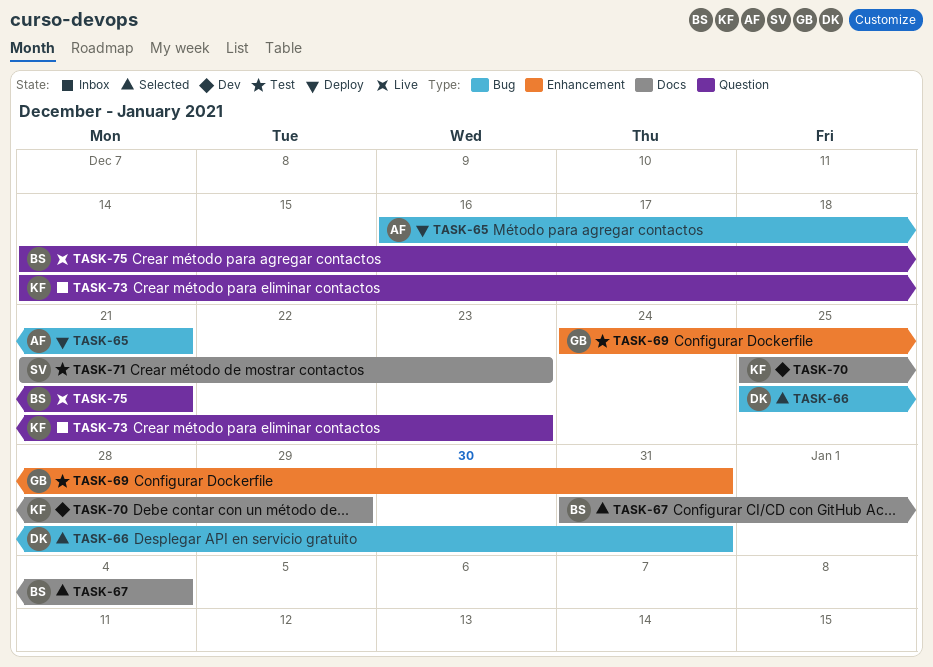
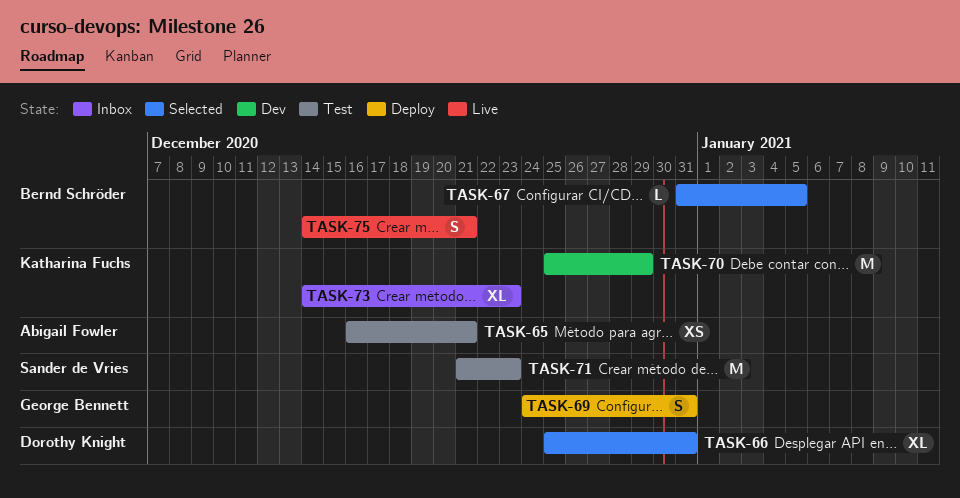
TASK-65, status: Deploy -> Test
TASK-67, due: Jan 4 -> Jan 5
TASK-69, status: Test -> Deploy

